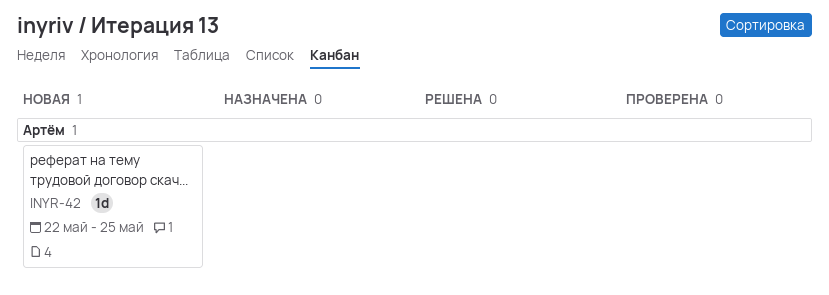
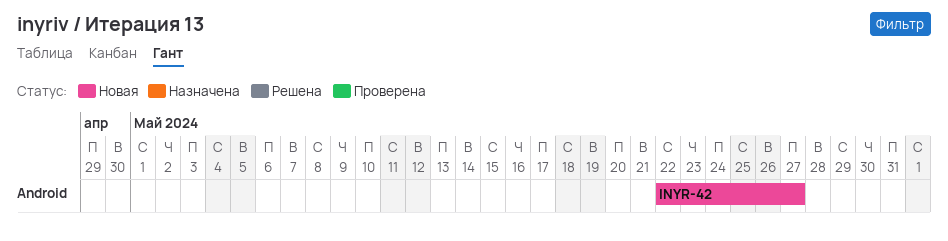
INYR-42, due: May 25 -> May 27

